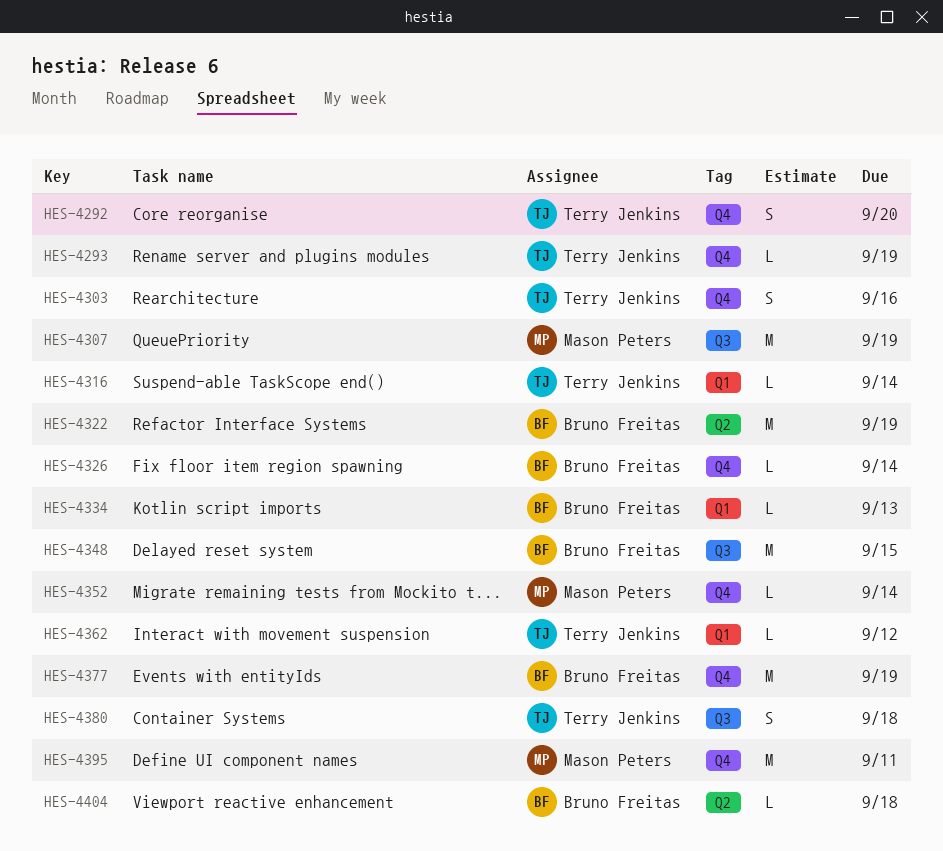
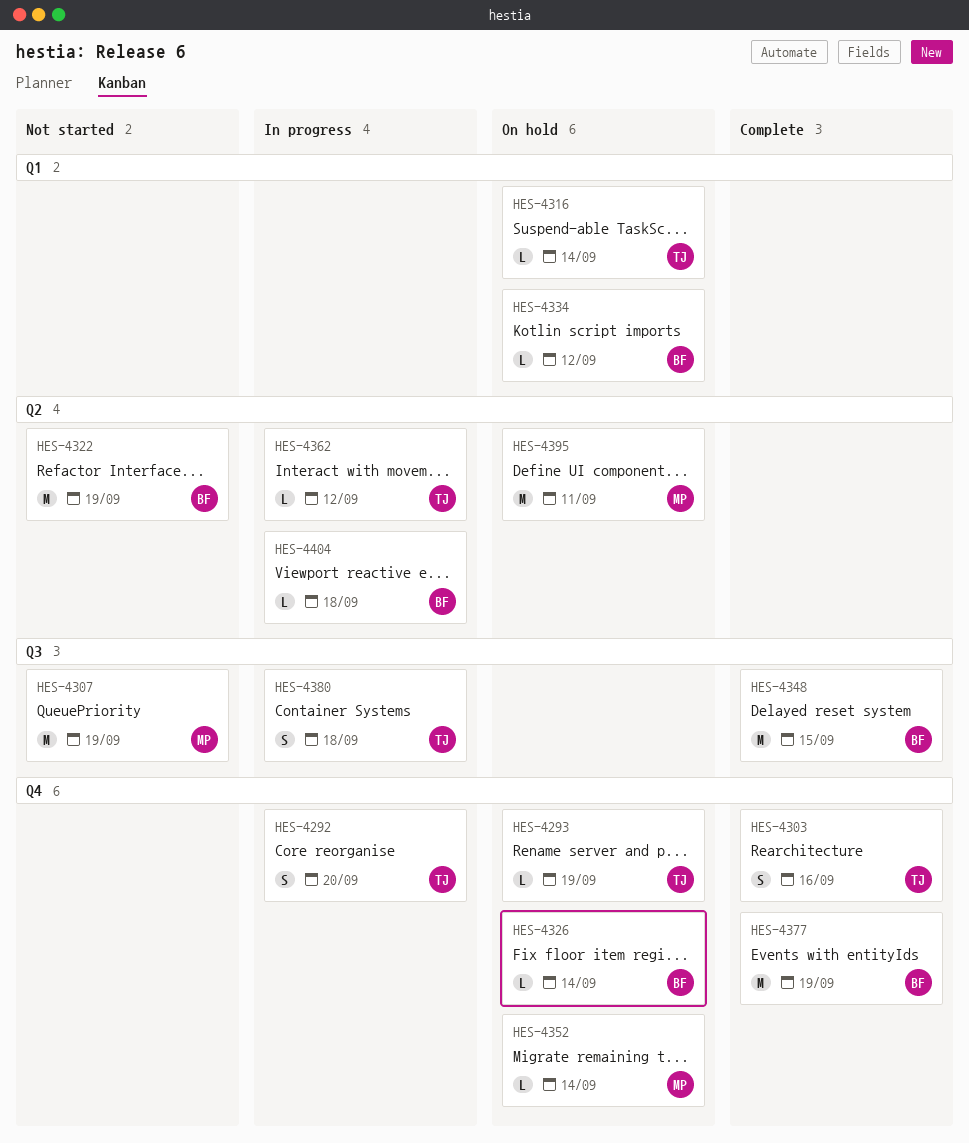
HES-4334, due: Sep 13 -> Sep 12
HES-4362, label: Q1 -> Q2
HES-4395, label: Q4 -> Q2

